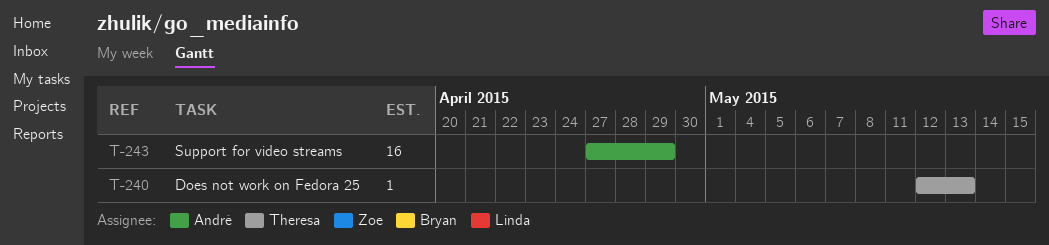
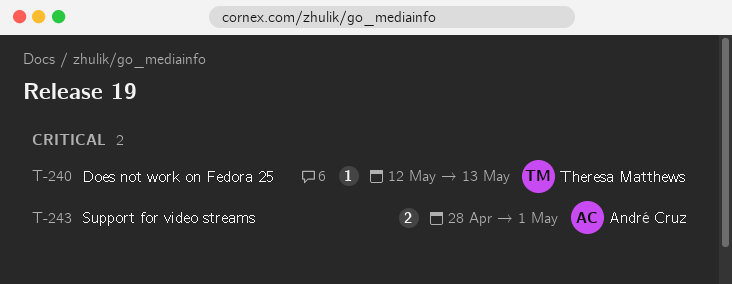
T-243, estimate: 16 -> 2
T-243, start: Apr 27 -> Apr 28
T-243, due: Apr 29 -> May 1

